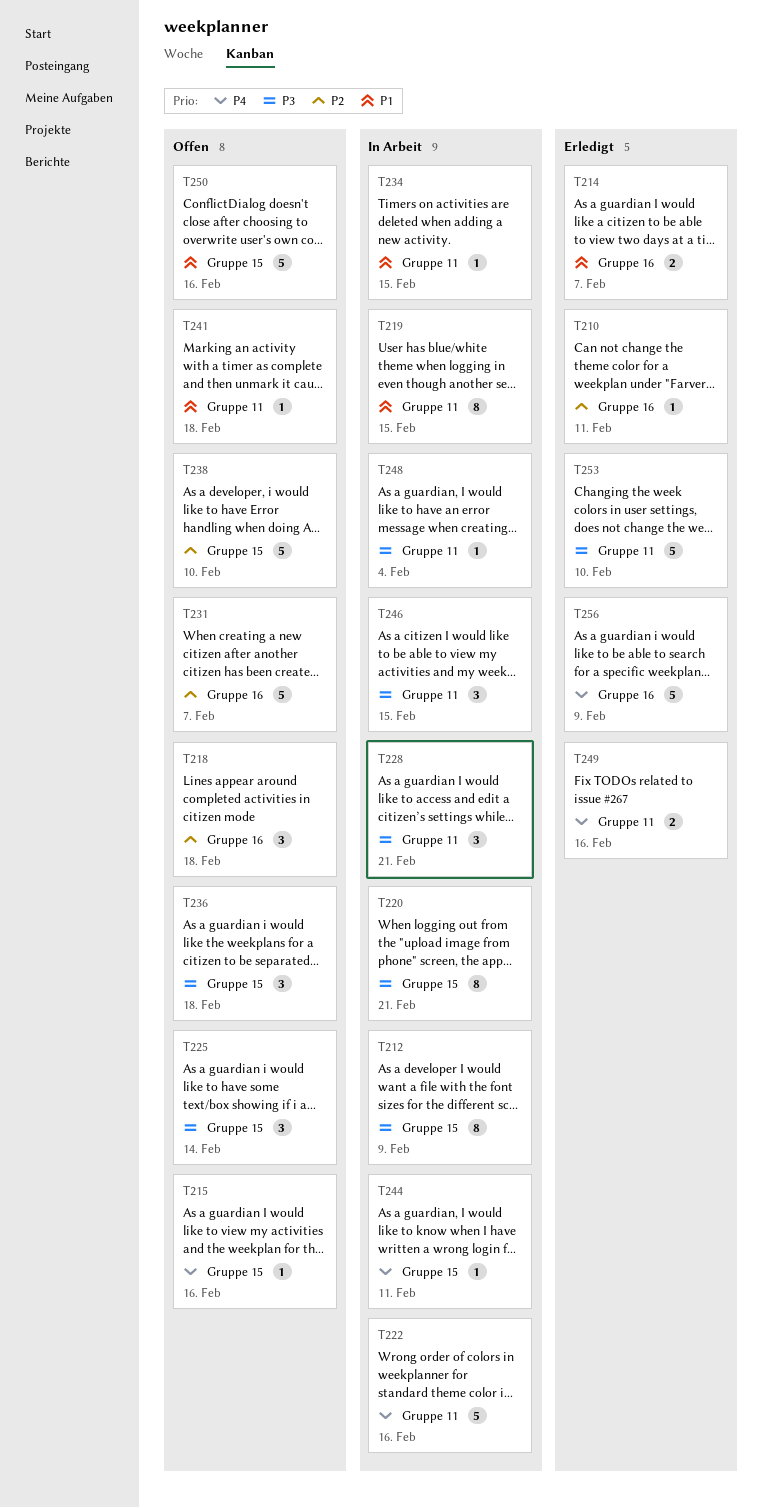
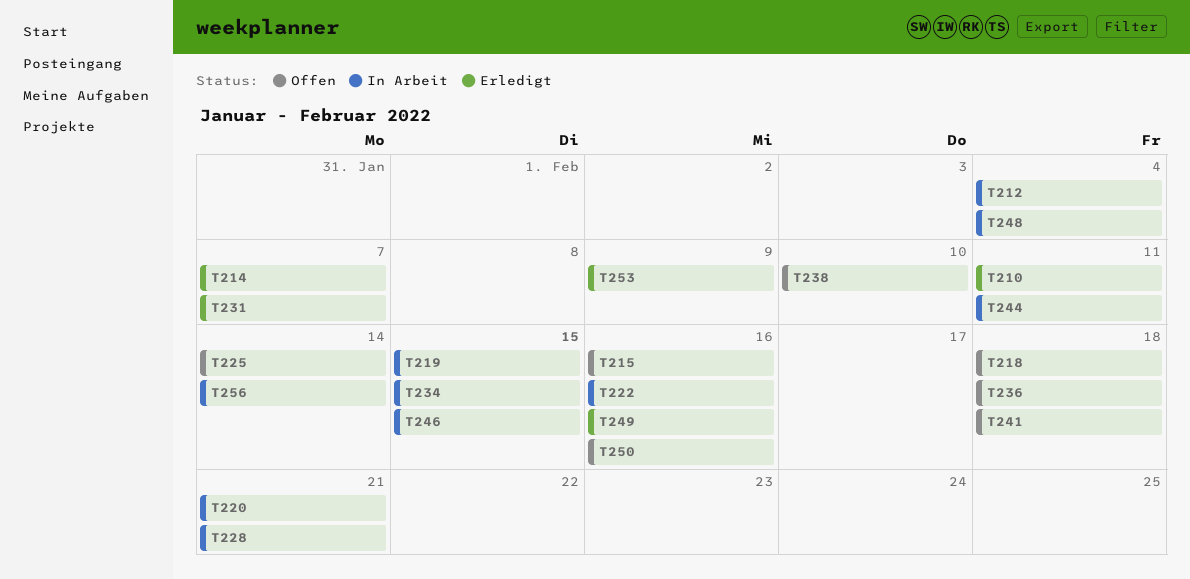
T212, due: Feb 9 -> Feb 4
T231, status: Offen -> Erledigt
T253, due: Feb 10 -> Feb 9
T256, status: Erledigt -> In Arbeit
T256, due: Feb 9 -> Feb 14

